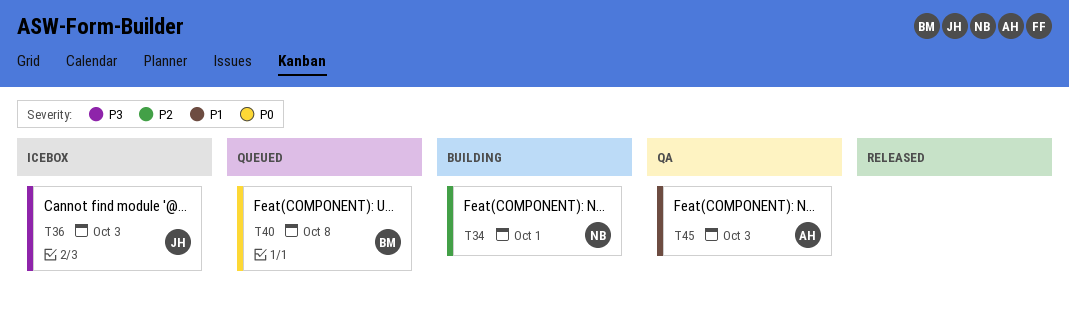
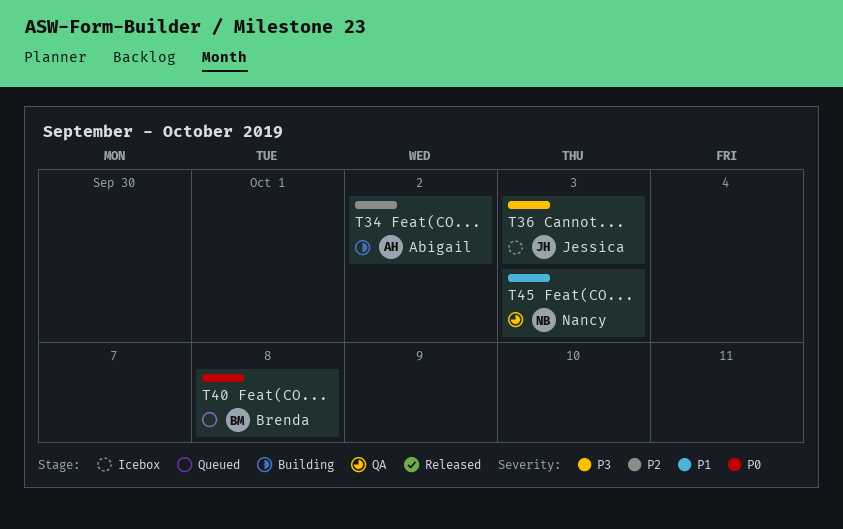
T34, owner: Nancy -> Abigail
T34, due: Oct 1 -> Oct 2
T45, owner: Abigail -> Nancy

